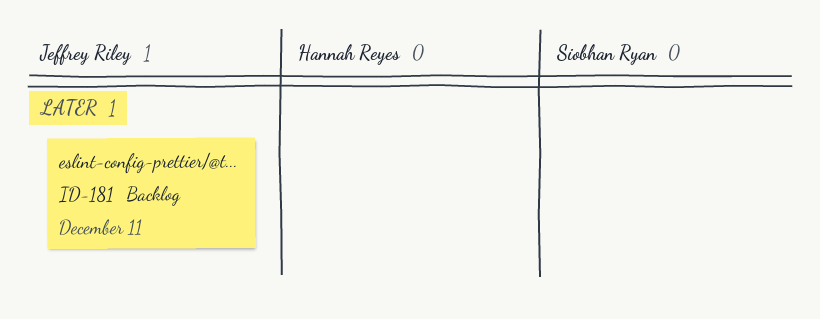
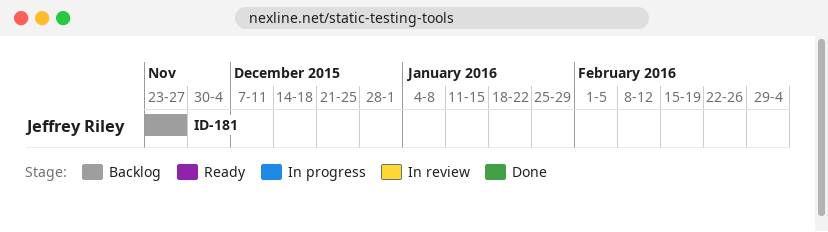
ID-181, due: Dec 11 -> Nov 27

